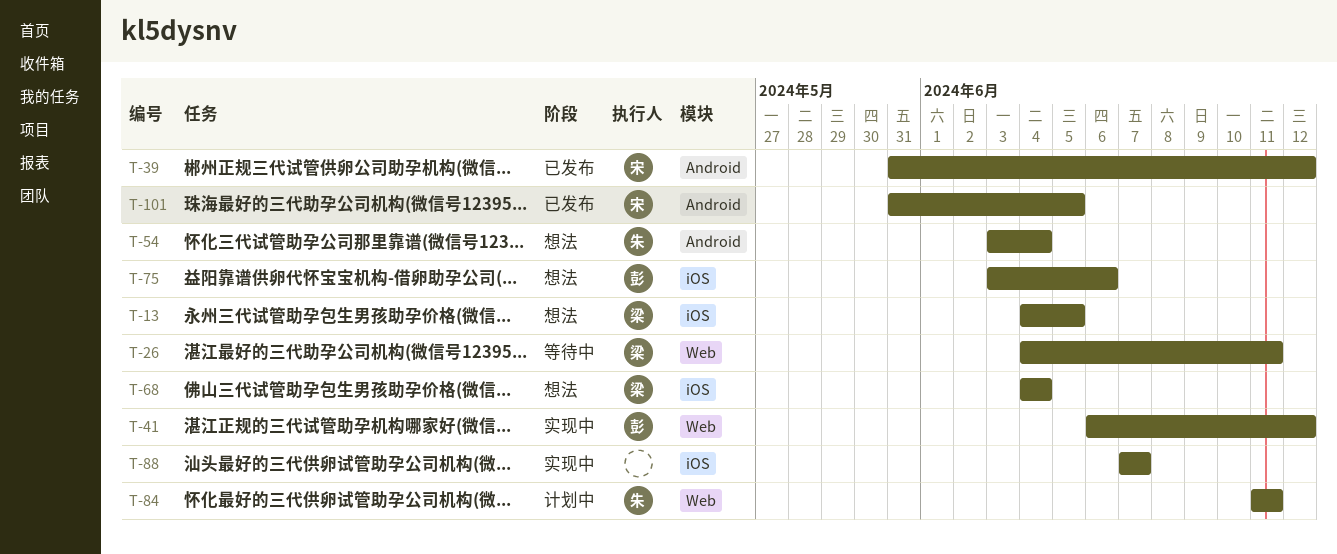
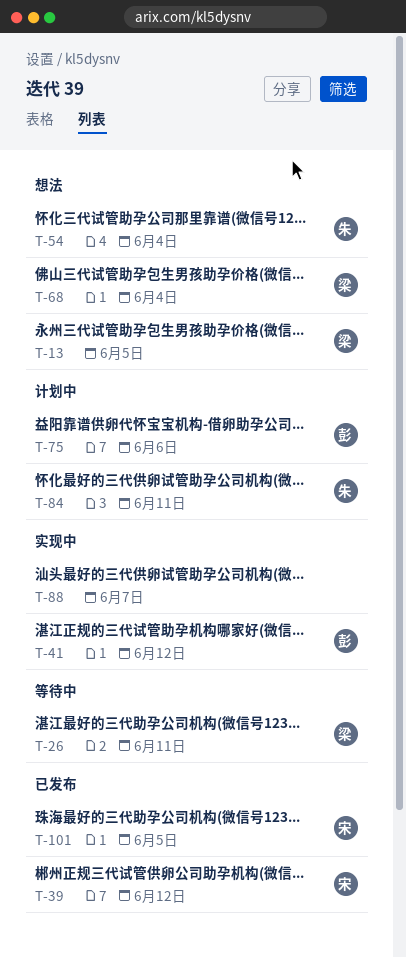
T-75, status: 想法 -> 计划中

